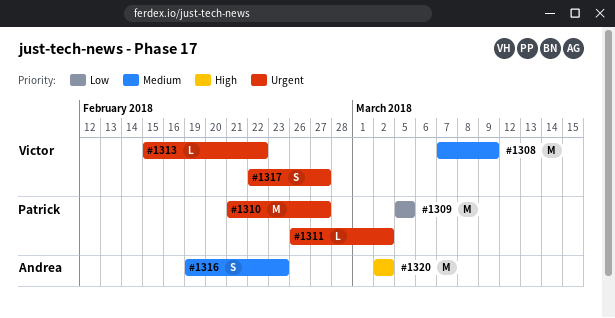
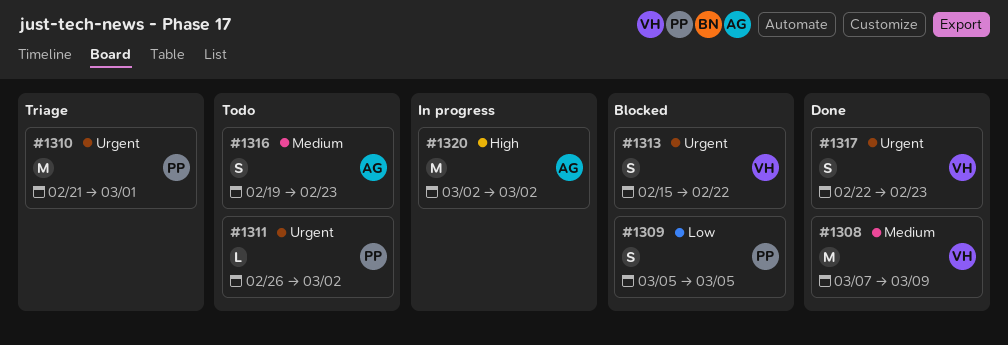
#1309, estimate: M -> S
#1310, due: Feb 27 -> Mar 1
#1313, estimate: L -> S
#1317, due: Feb 27 -> Feb 23

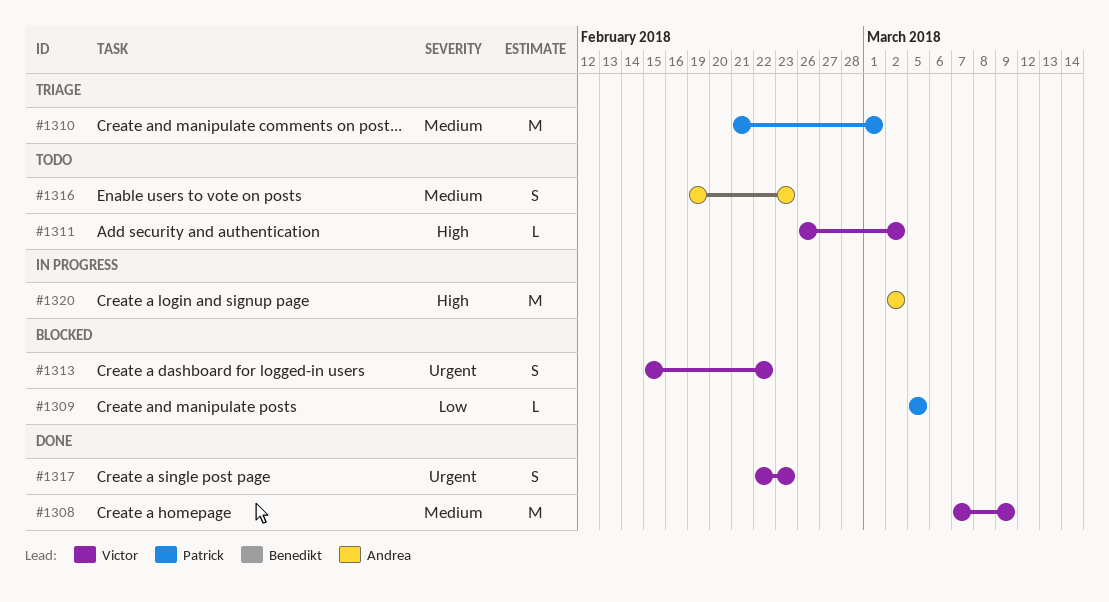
#1309, estimate: S -> L
#1310, priority: Urgent -> Medium
#1311, owner: Patrick -> Victor
#1311, priority: Urgent -> High

